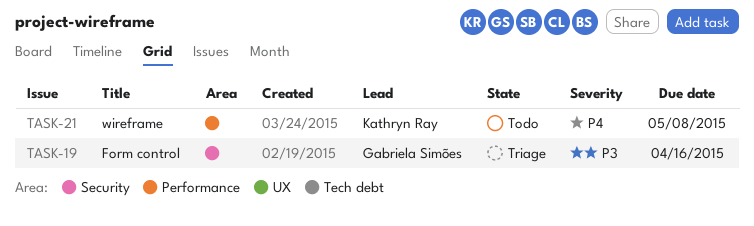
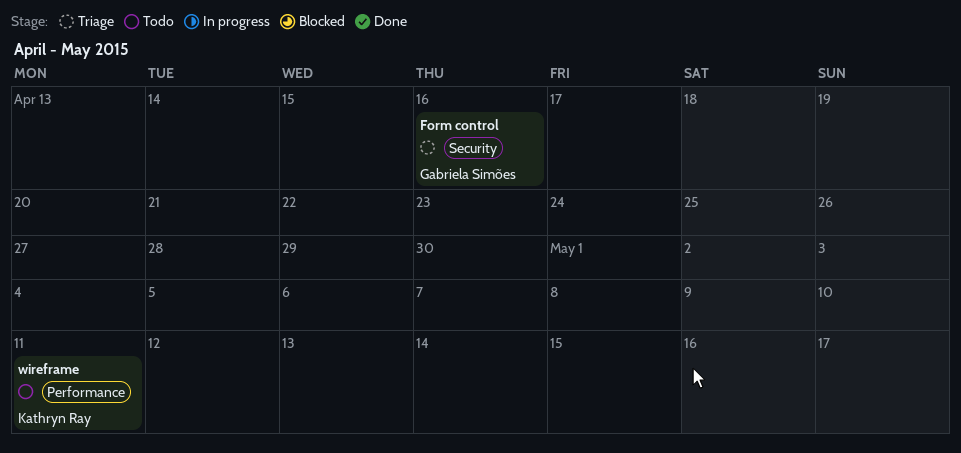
wireframe, due: May 8 -> May 11

